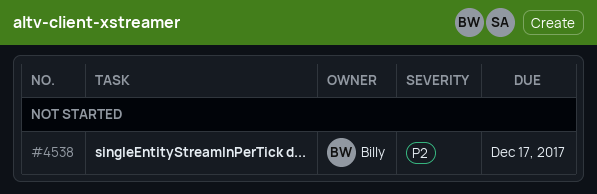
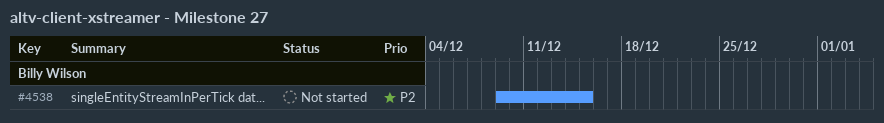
#4538, due: Dec 17 -> Dec 15

